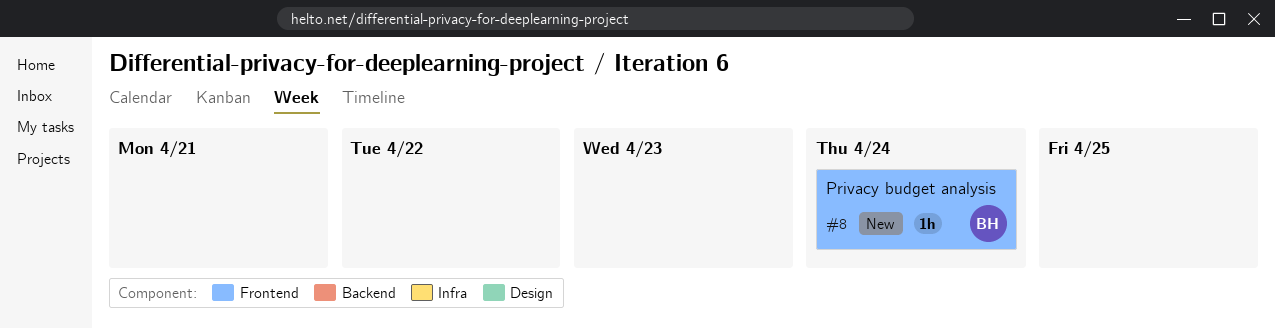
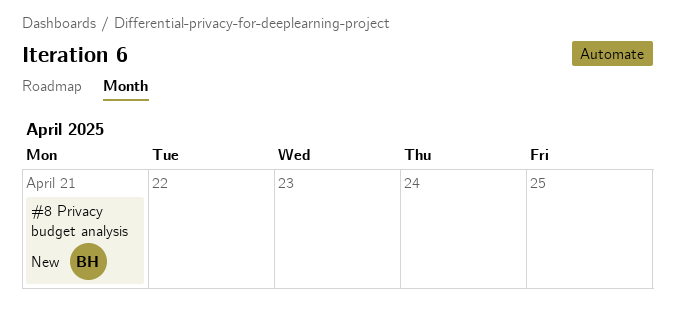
#8, due: Apr 24 -> Apr 21

